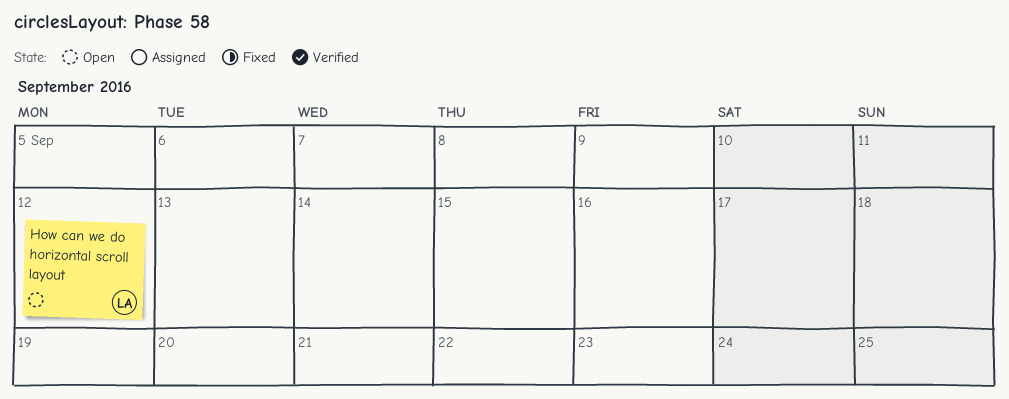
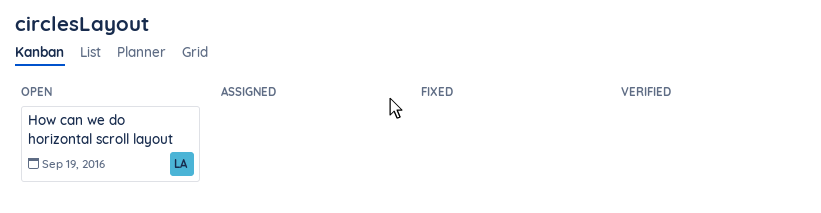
How can we do horizontal scroll layout, due: Sep 12 -> Sep 19

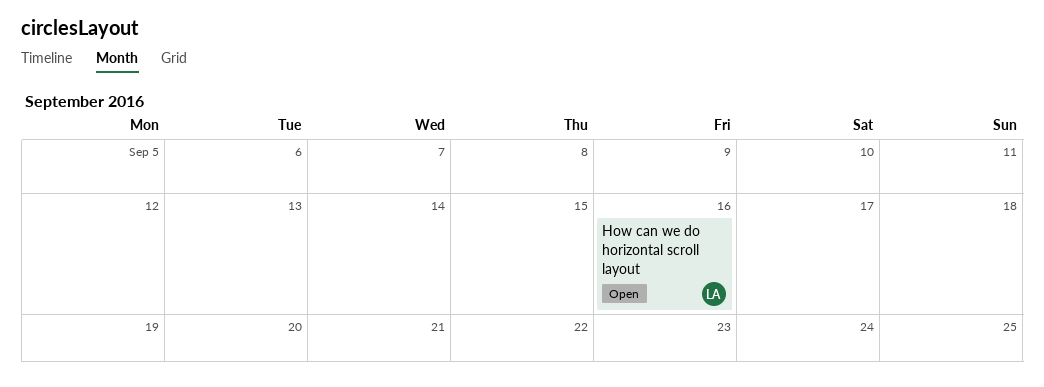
How can we do horizontal scroll layout, due: Sep 19 -> Sep 16

